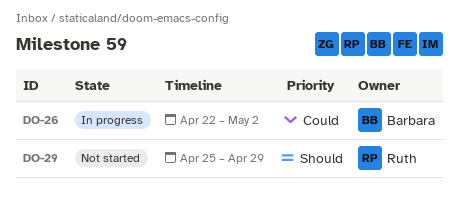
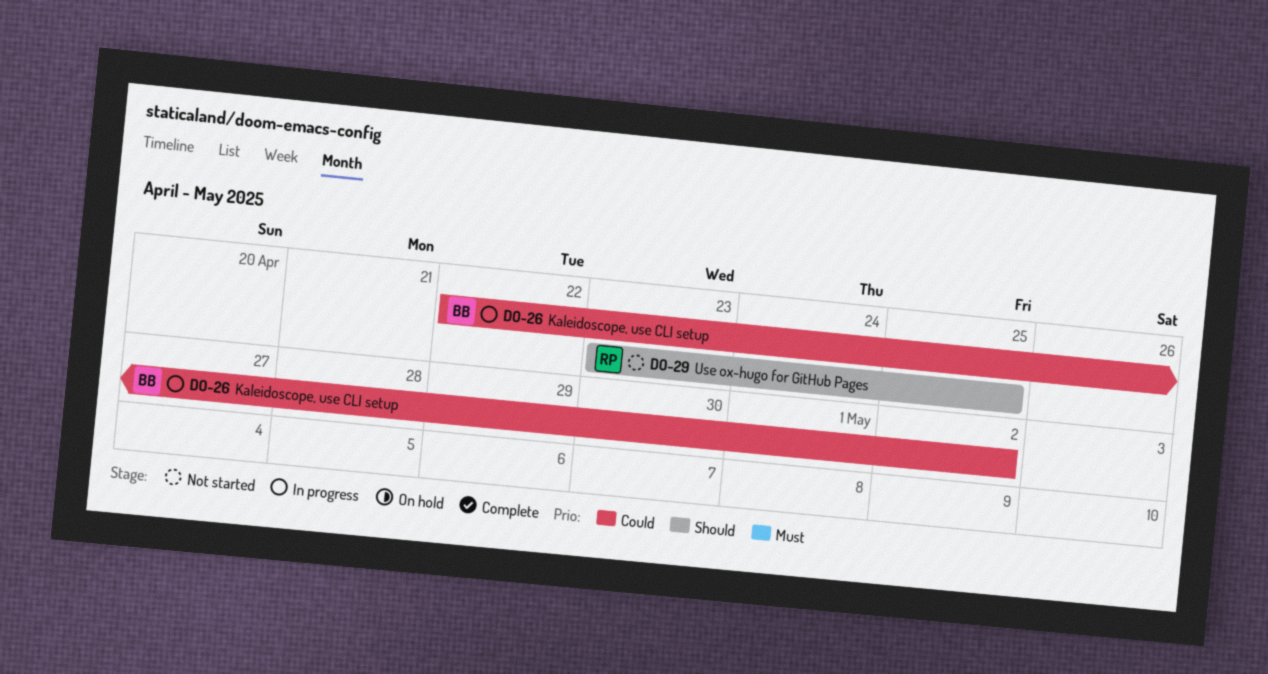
DO-29, start: Apr 25 -> Apr 23
DO-29, due: Apr 29 -> Apr 25

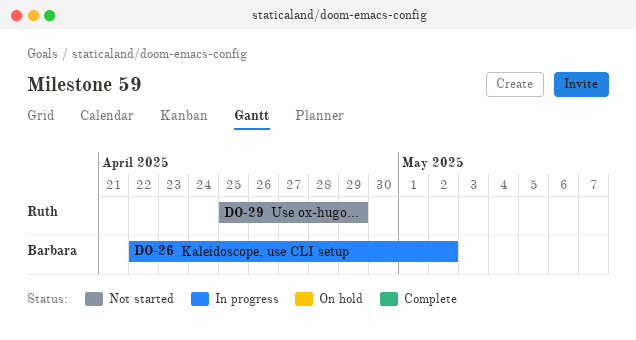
DO-29, start: Apr 23 -> Apr 25
DO-29, due: Apr 25 -> Apr 29

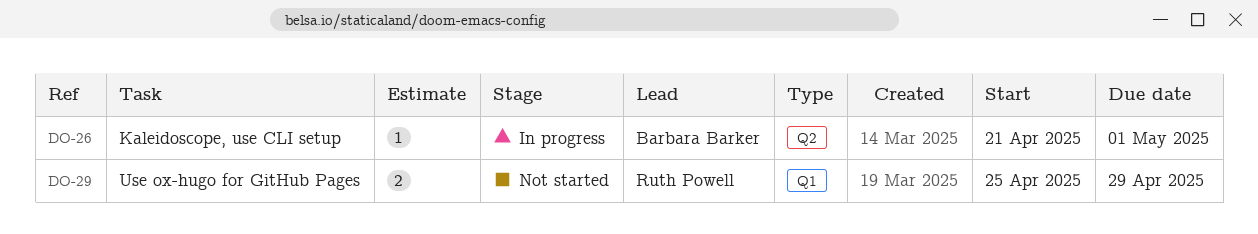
DO-26, start: Apr 22 -> Apr 21
DO-26, due: May 2 -> May 1

